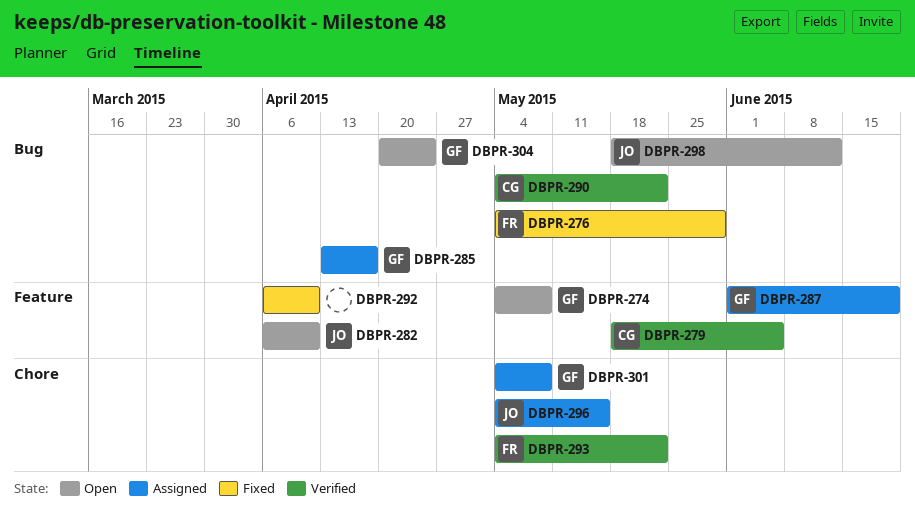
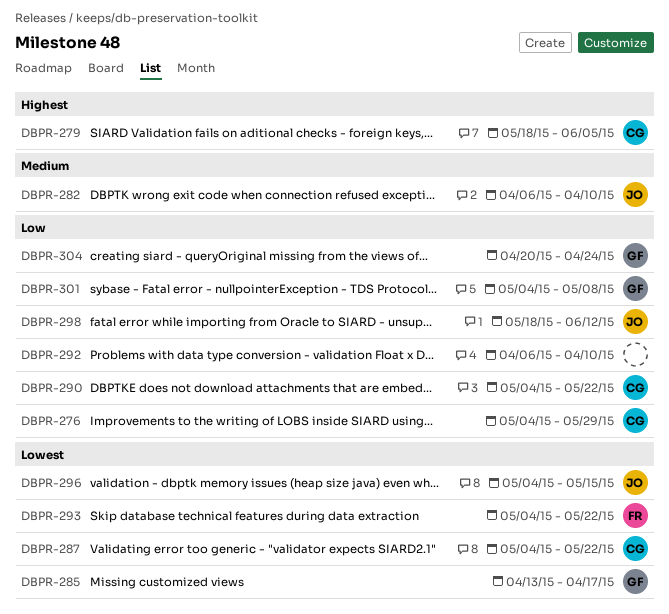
DBPR-274: present -> none
DBPR-276, owner: FR -> CG
DBPR-287, owner: GF -> CG
DBPR-287, start: Jun 1 -> May 4
DBPR-287, due: Jun 19 -> May 22

